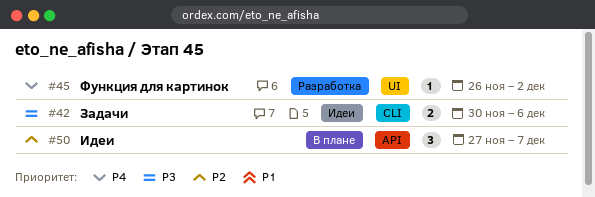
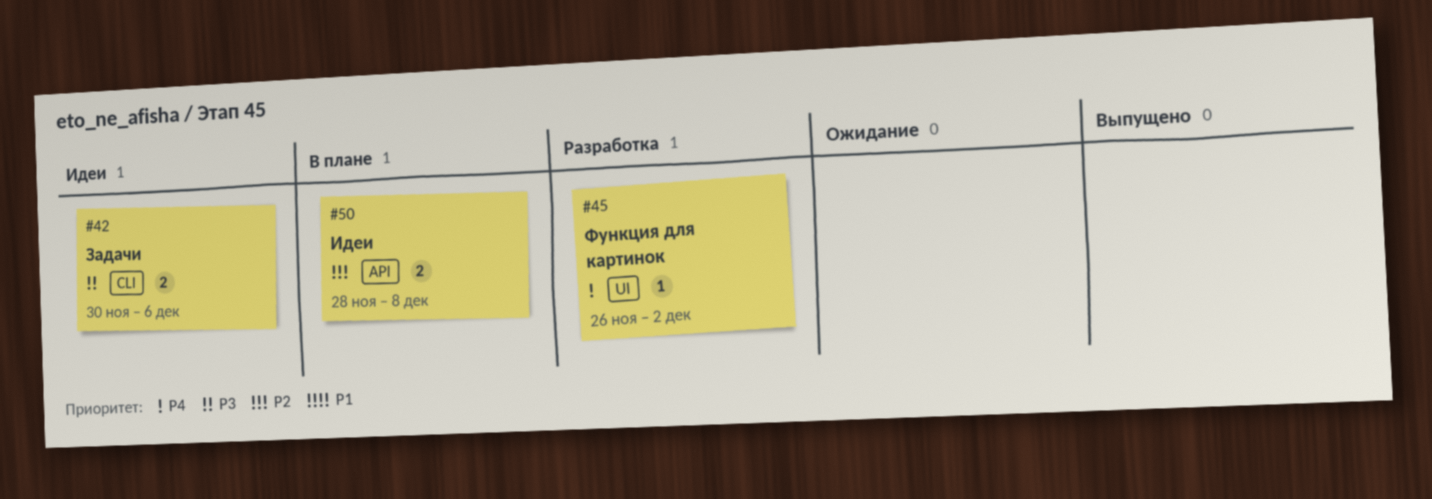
#50, estimate: 3 -> 2
#50, start: Nov 27 -> Nov 28
#50, due: Dec 7 -> Dec 8

